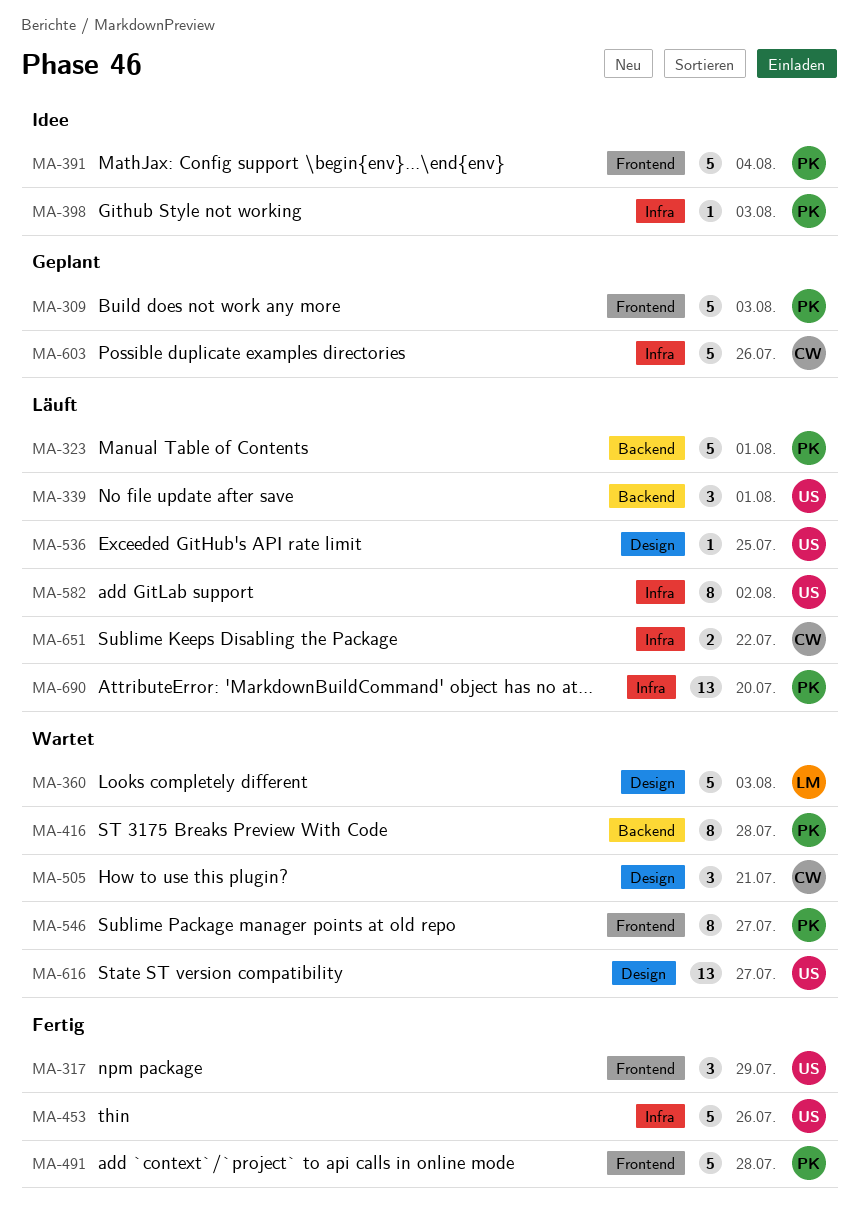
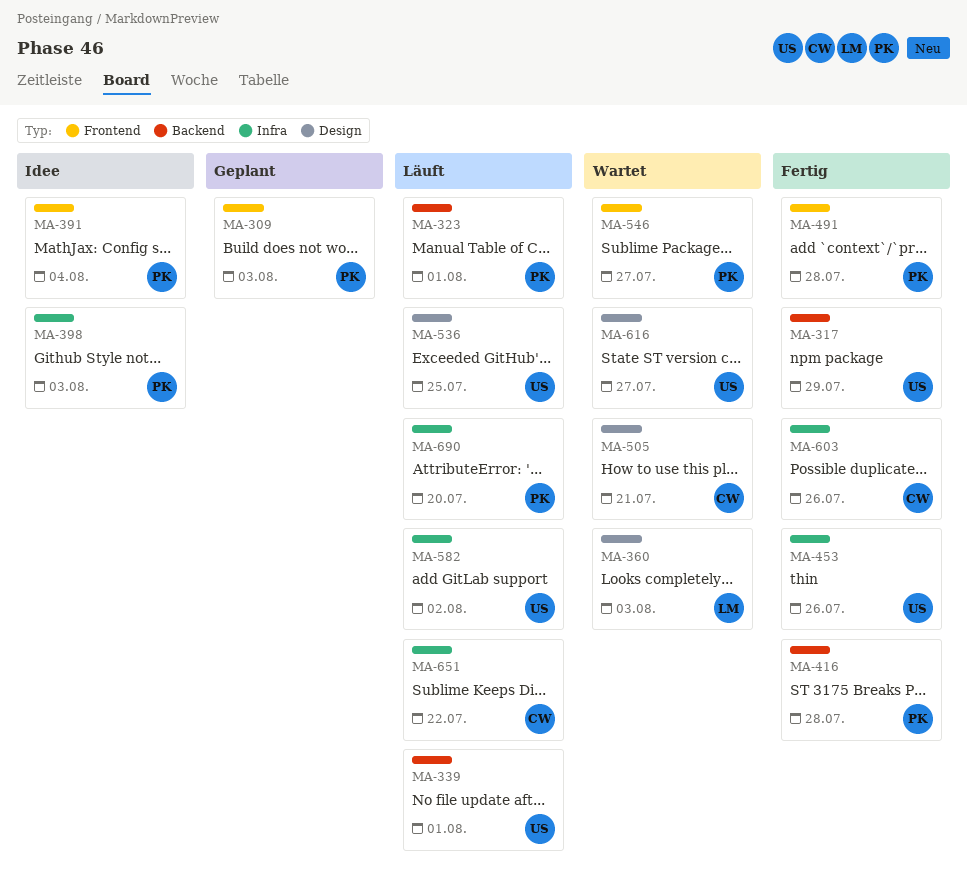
MA-317, label: Frontend -> Backend
MA-416, status: Wartet -> Fertig
MA-603, status: Geplant -> Fertig

